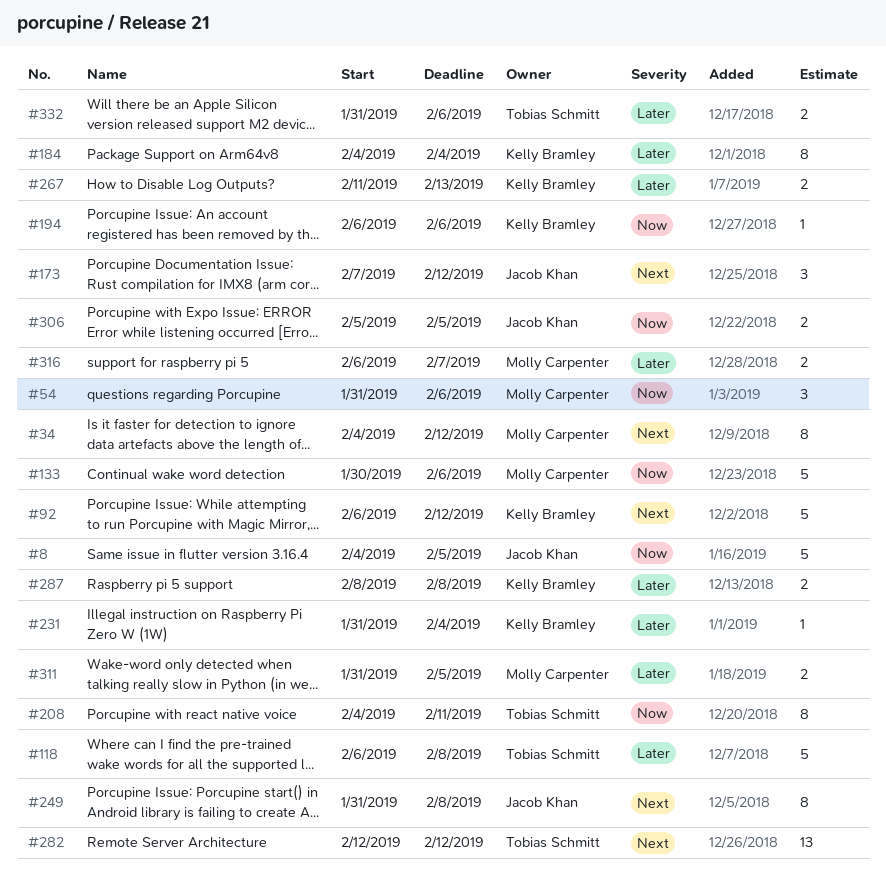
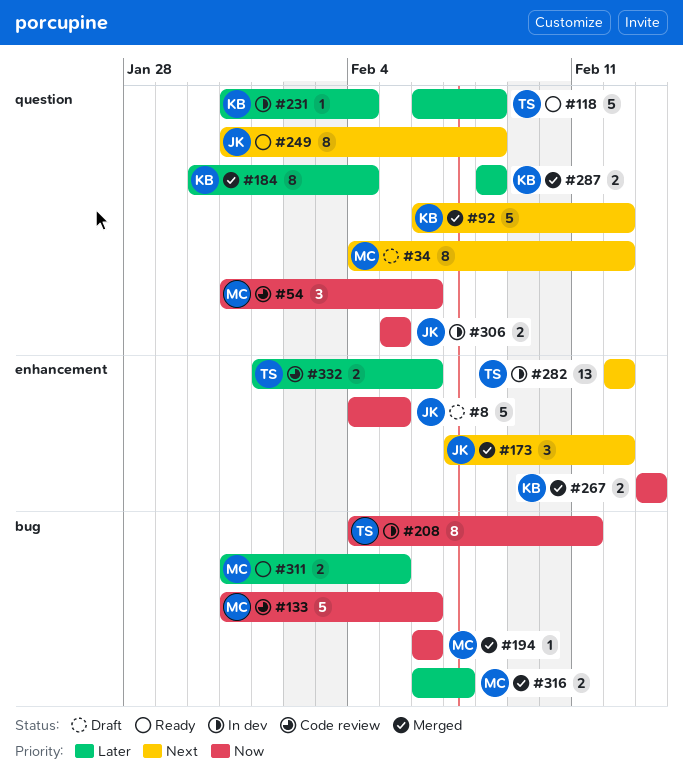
#133, start: Jan 30 -> Jan 31
#184, start: Feb 4 -> Jan 30
#194, owner: Kelly Bramley -> Molly Carpenter
#267, priority: Later -> Now
#267, start: Feb 11 -> Feb 13
#332, start: Jan 31 -> Feb 1

